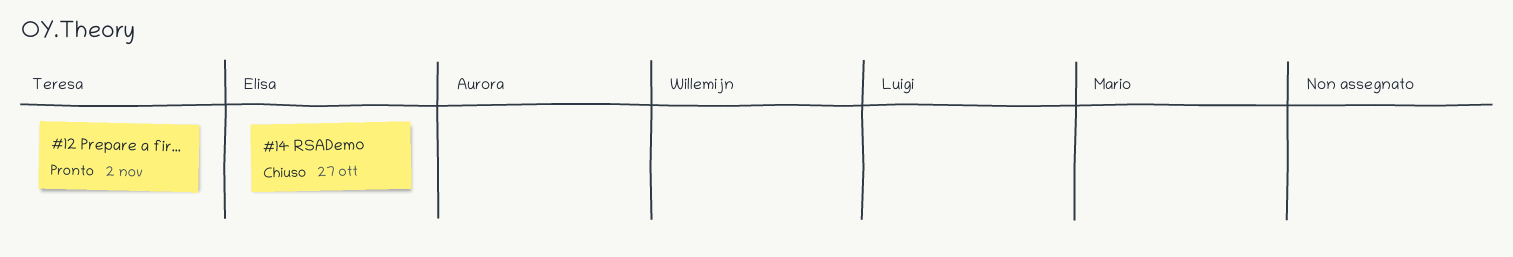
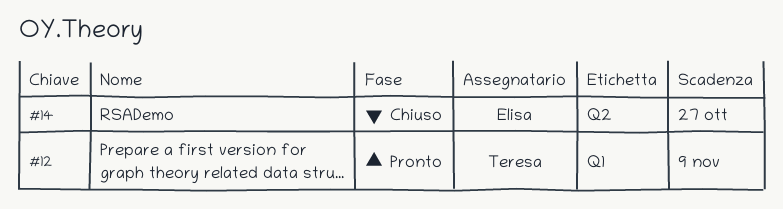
#12, due: Nov 2 -> Nov 9

